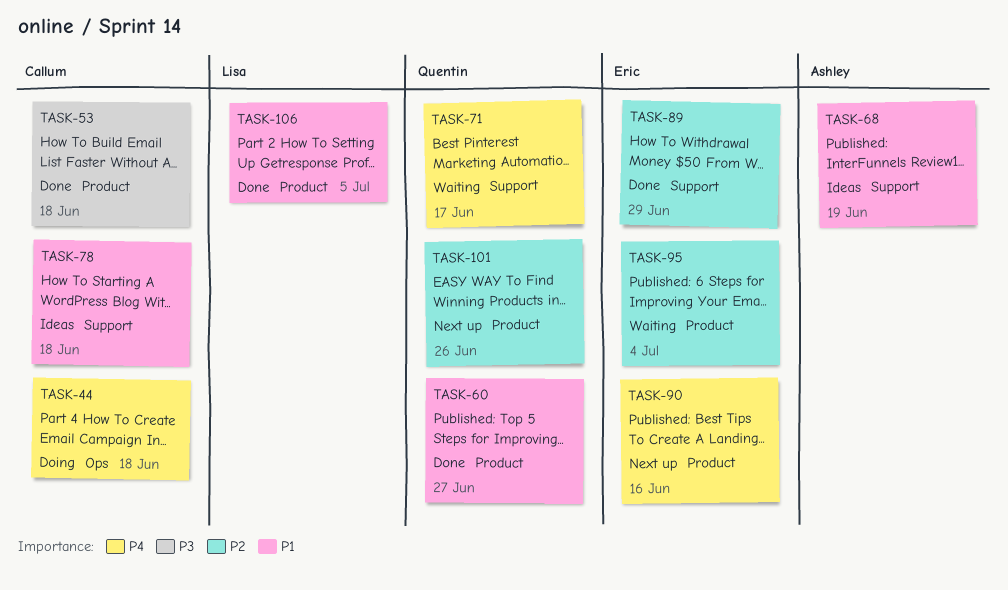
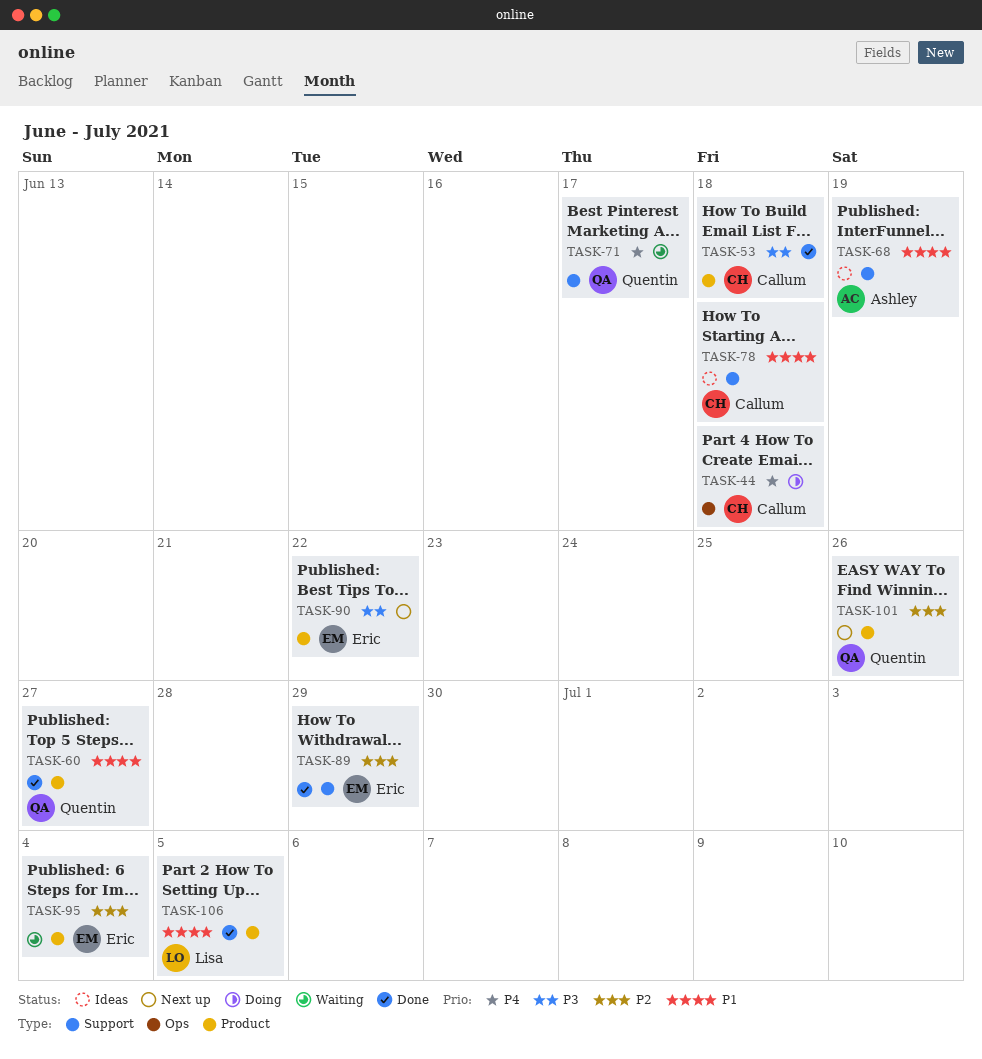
TASK-90, priority: P4 -> P3
TASK-90, due: Jun 16 -> Jun 22

